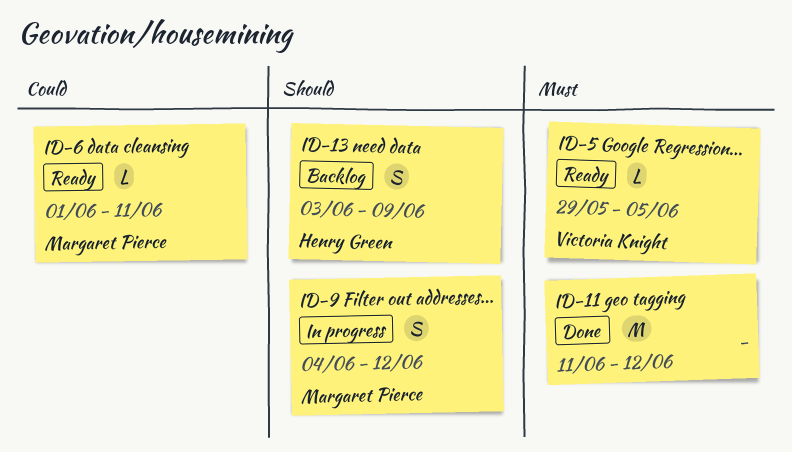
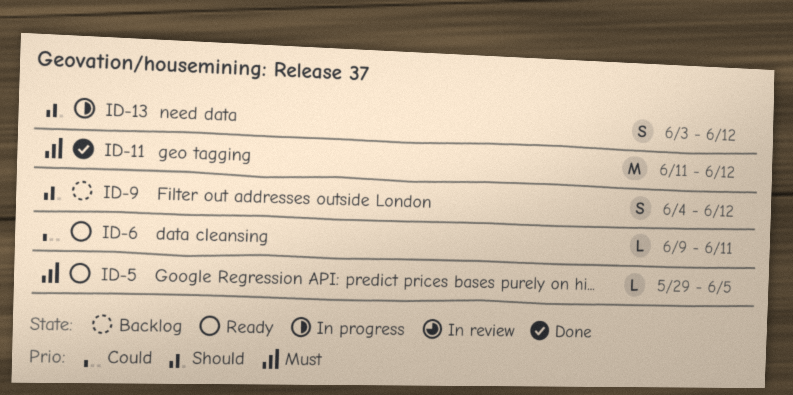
ID-6, start: Jun 1 -> Jun 9
ID-9, status: In progress -> Backlog
ID-13, status: Backlog -> In progress
ID-13, due: Jun 9 -> Jun 12

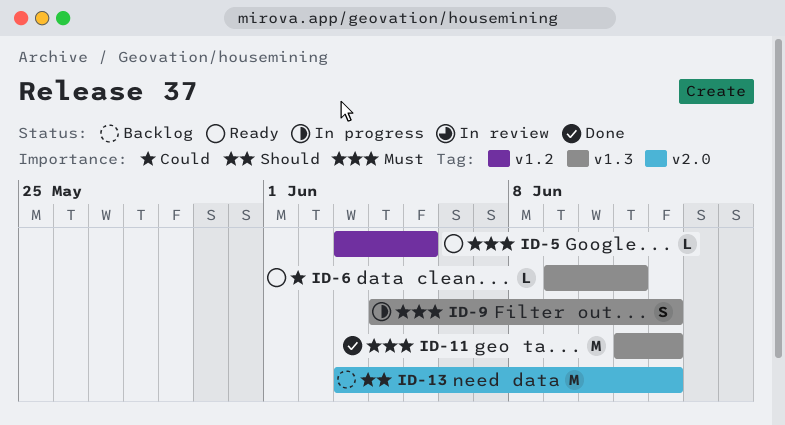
ID-5, start: May 29 -> Jun 3
ID-9, status: Backlog -> In progress
ID-9, priority: Should -> Must
ID-13, status: In progress -> Backlog
ID-13, estimate: S -> M

